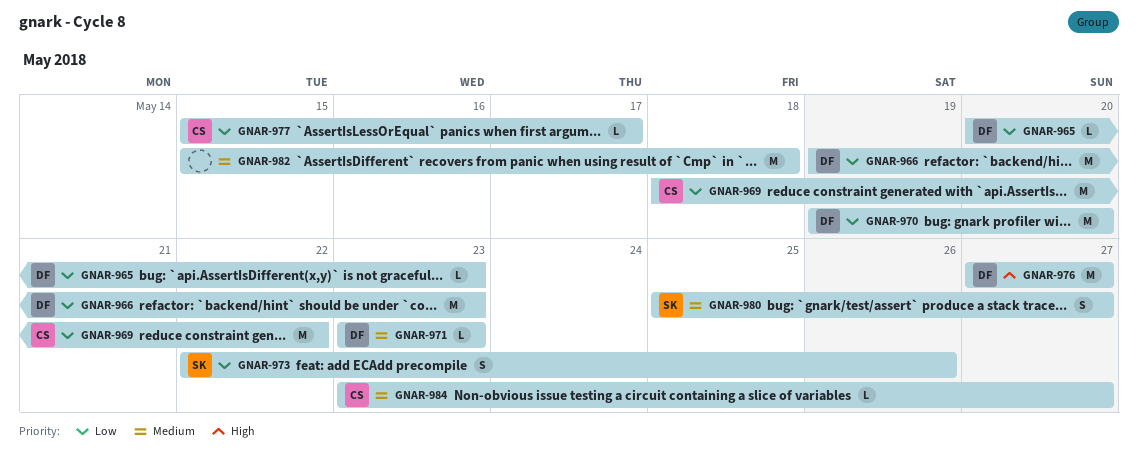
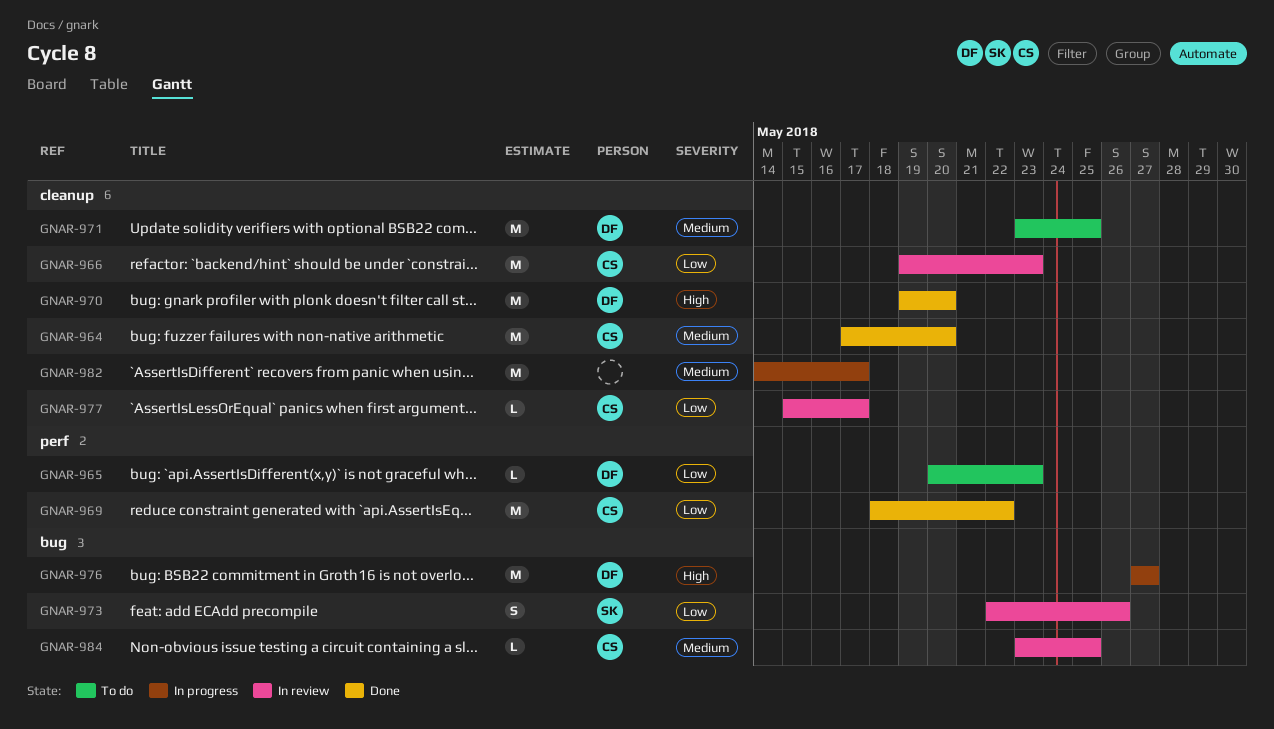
GNAR-964: none -> present
GNAR-966, owner: DF -> CS
GNAR-970, priority: Low -> High
GNAR-971, estimate: L -> M
GNAR-971, due: May 23 -> May 25
GNAR-980: present -> none
GNAR-982, start: May 15 -> May 14
GNAR-982, due: May 18 -> May 17
GNAR-984, due: May 27 -> May 25

